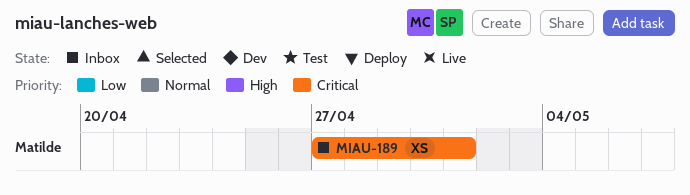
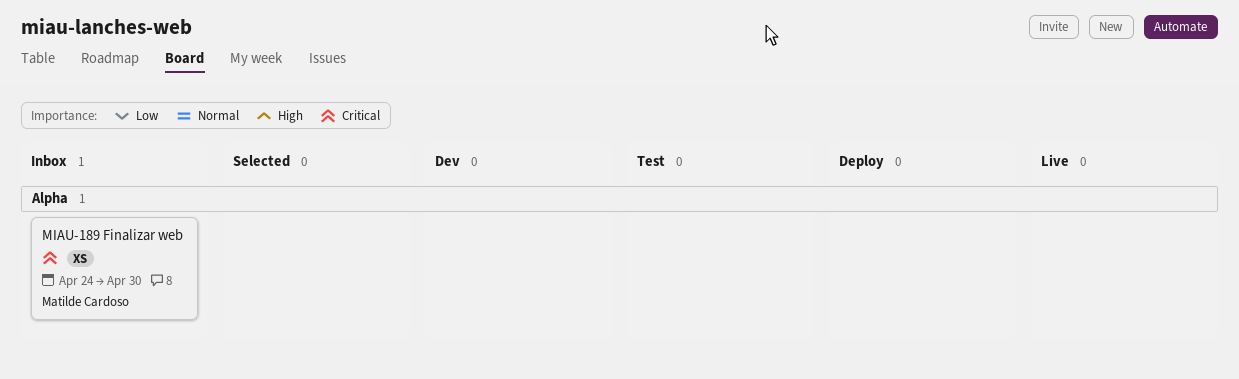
MIAU-189, start: Apr 27 -> Apr 24
MIAU-189, due: May 1 -> Apr 30

